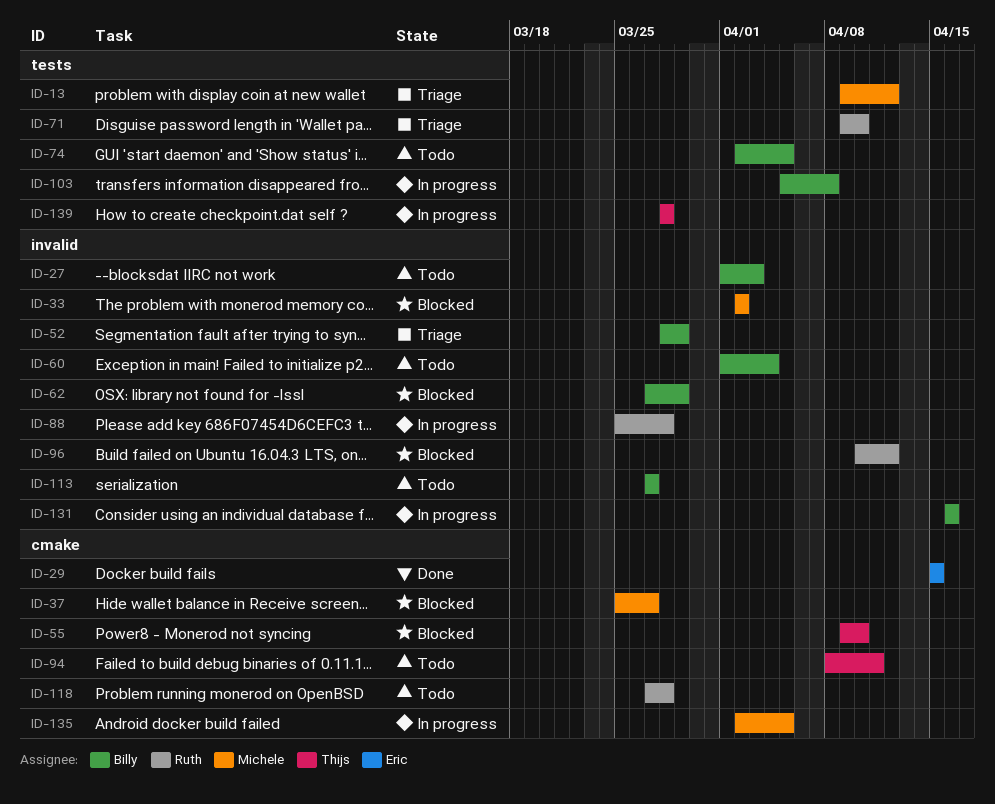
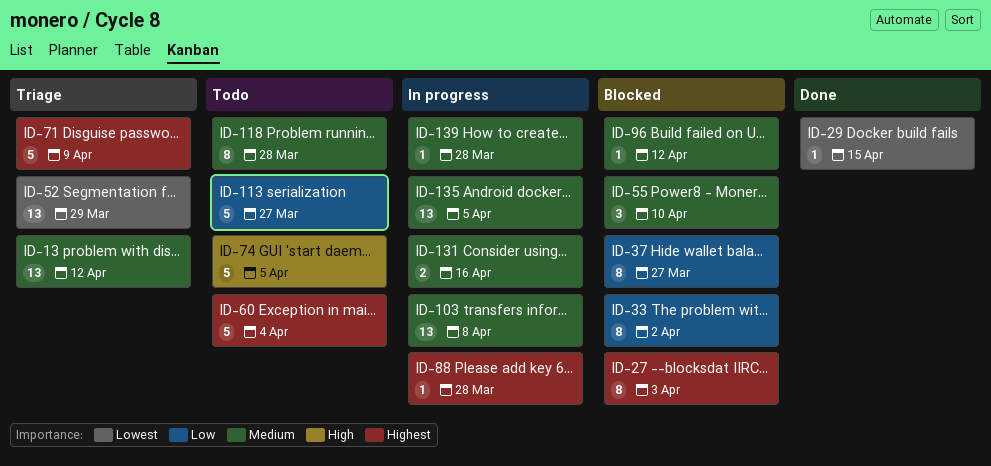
ID-27, status: Todo -> Blocked
ID-62: present -> none
ID-71, due: Apr 10 -> Apr 9
ID-94: present -> none

